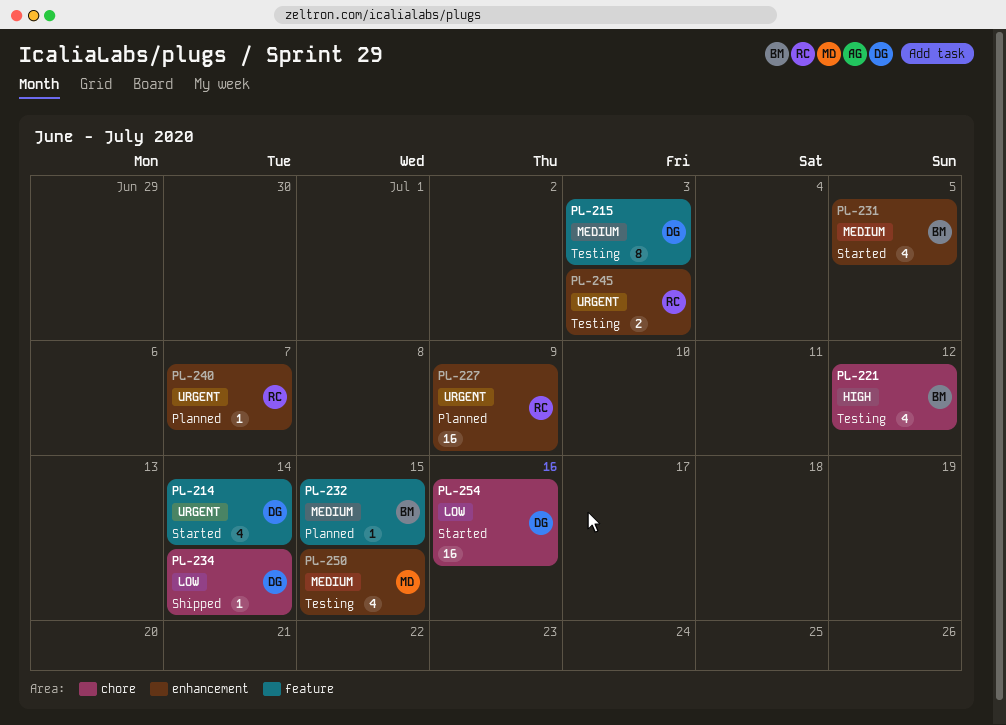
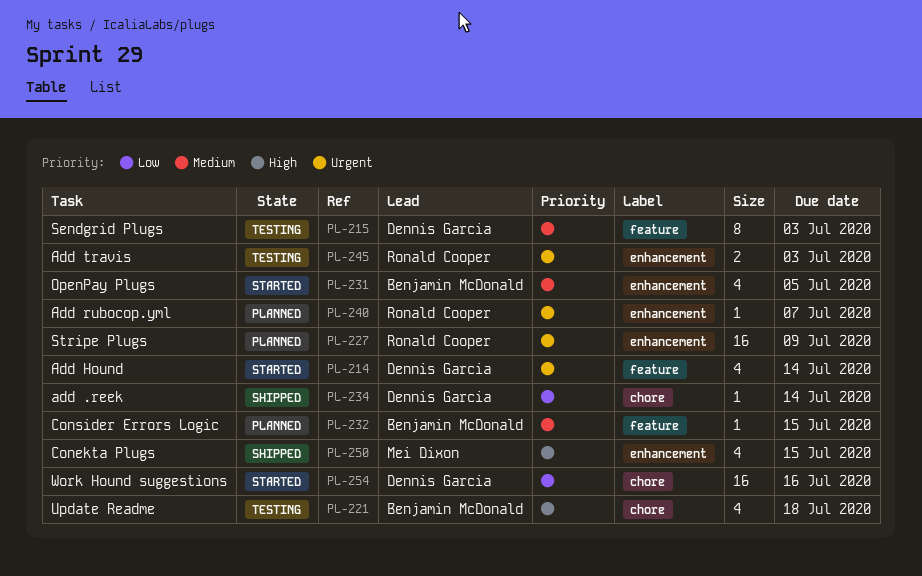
PL-221, due: Jul 12 -> Jul 18
PL-250, status: Testing -> Shipped
PL-250, priority: Medium -> High

